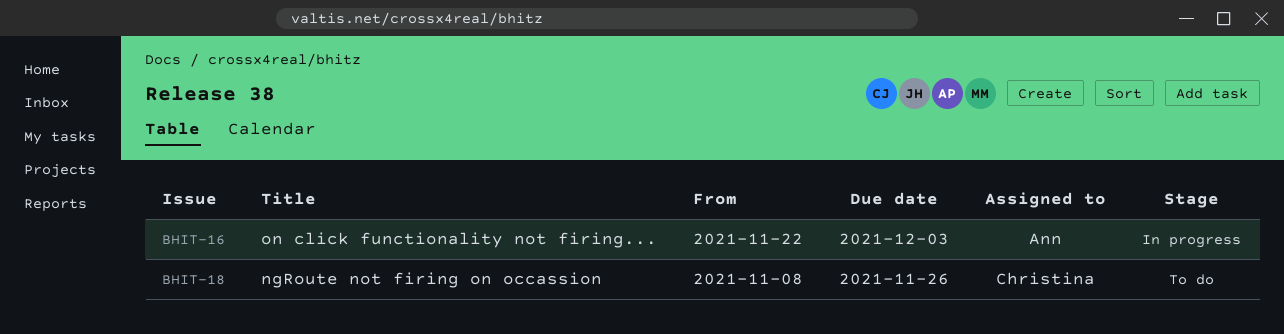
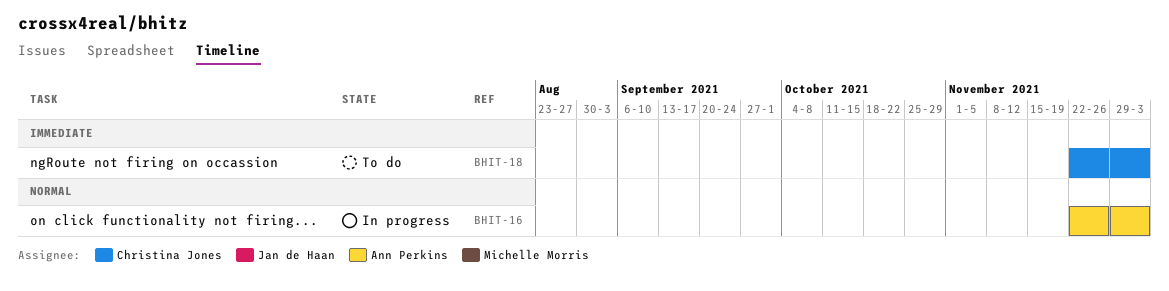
BHIT-18, start: Nov 8 -> Nov 22
BHIT-18, due: Nov 26 -> Dec 3

